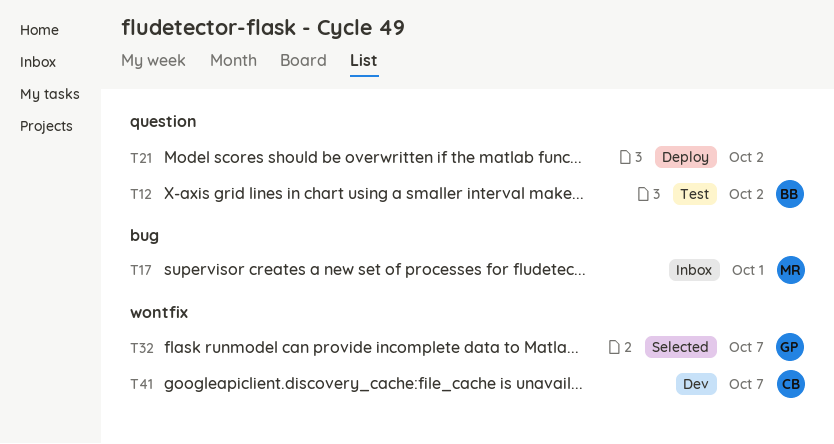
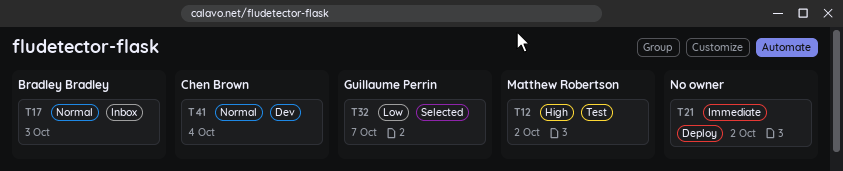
T12, owner: Bradley Bradley -> Matthew Robertson
T17, owner: Matthew Robertson -> Bradley Bradley
T17, due: Oct 1 -> Oct 3
T41, due: Oct 7 -> Oct 4

